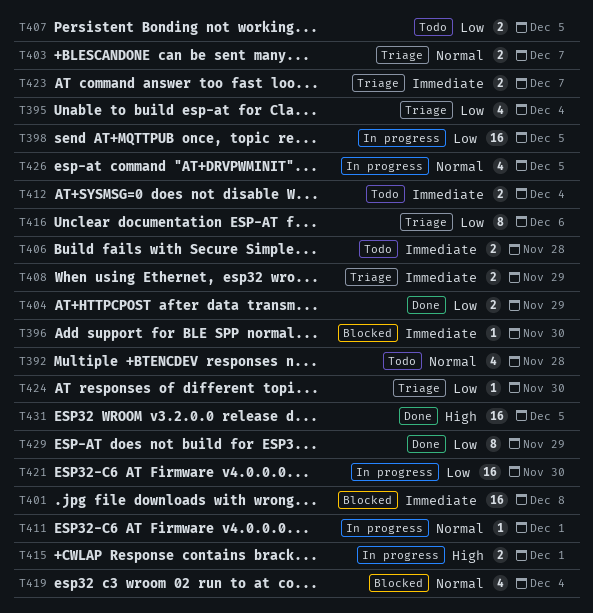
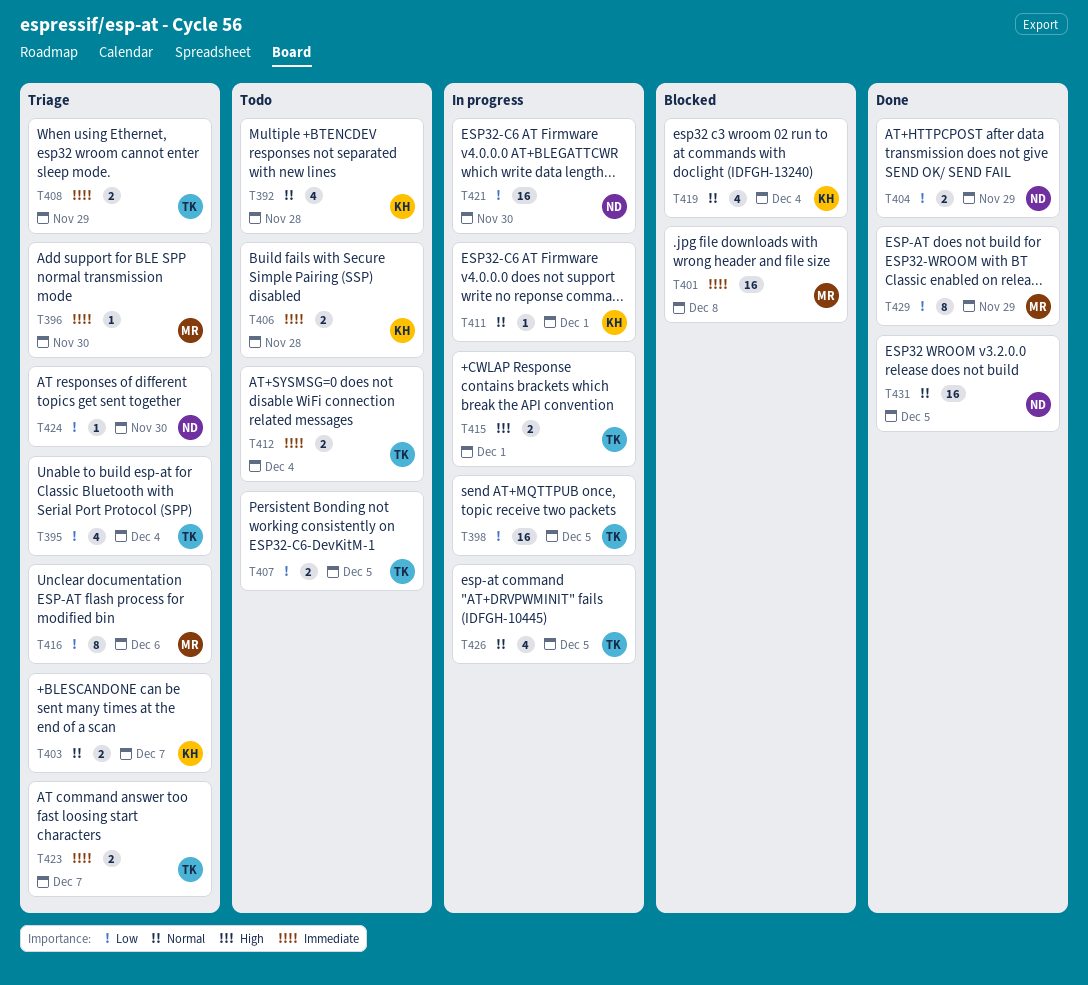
T396, status: Blocked -> Triage
T431, priority: High -> Normal

